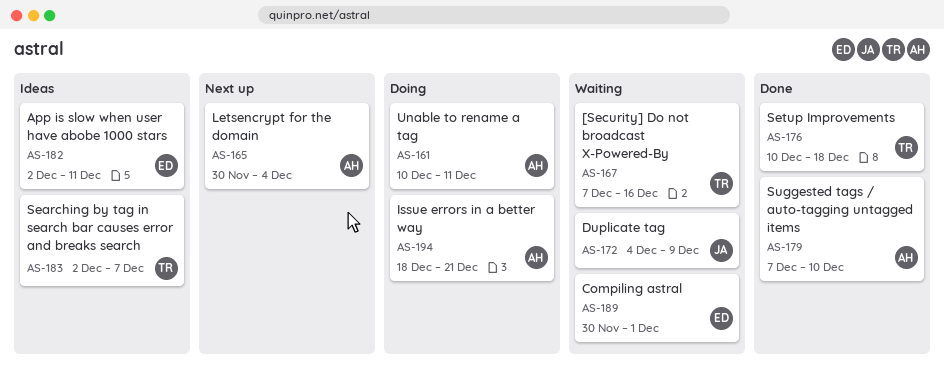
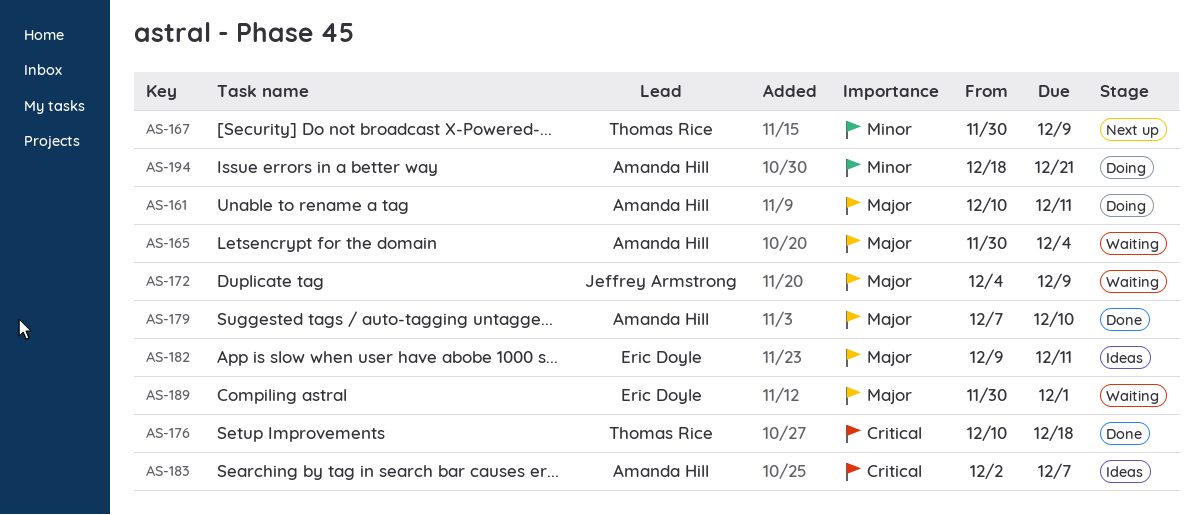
AS-165, status: Next up -> Waiting
AS-167, status: Waiting -> Next up
AS-167, start: Dec 7 -> Nov 30
AS-167, due: Dec 16 -> Dec 9
AS-182, start: Dec 2 -> Dec 9
AS-183, owner: Thomas Rice -> Amanda Hill

